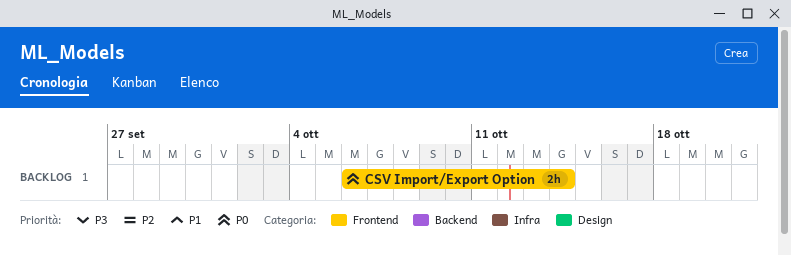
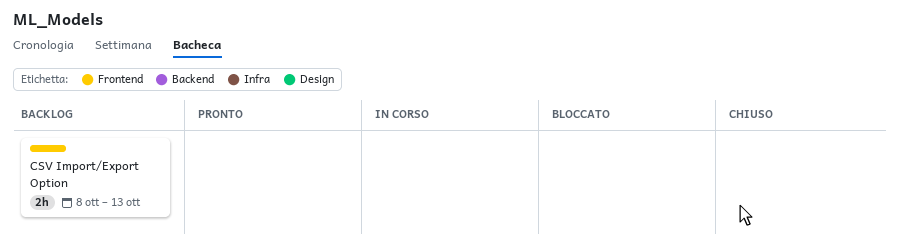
CSV Import/Export Option, start: Oct 6 -> Oct 8
CSV Import/Export Option, due: Oct 14 -> Oct 13

